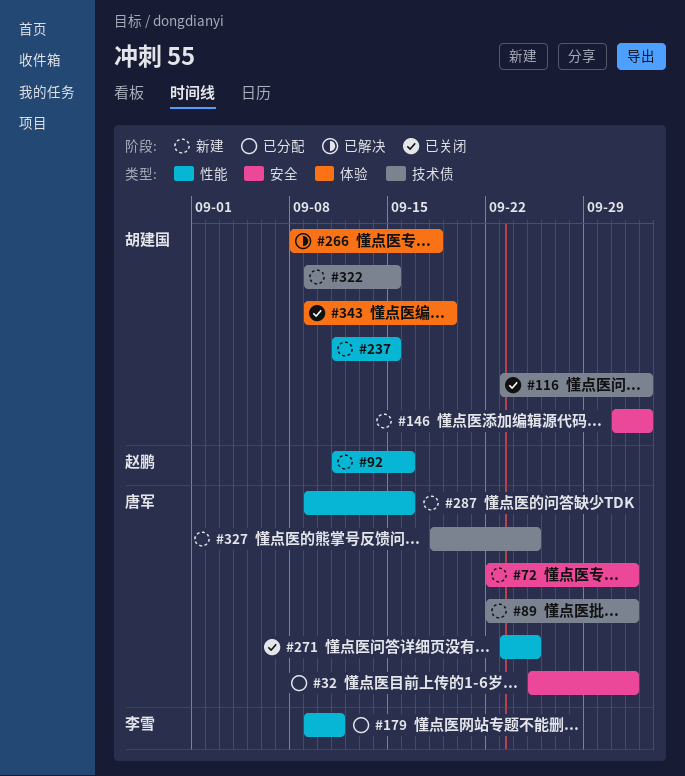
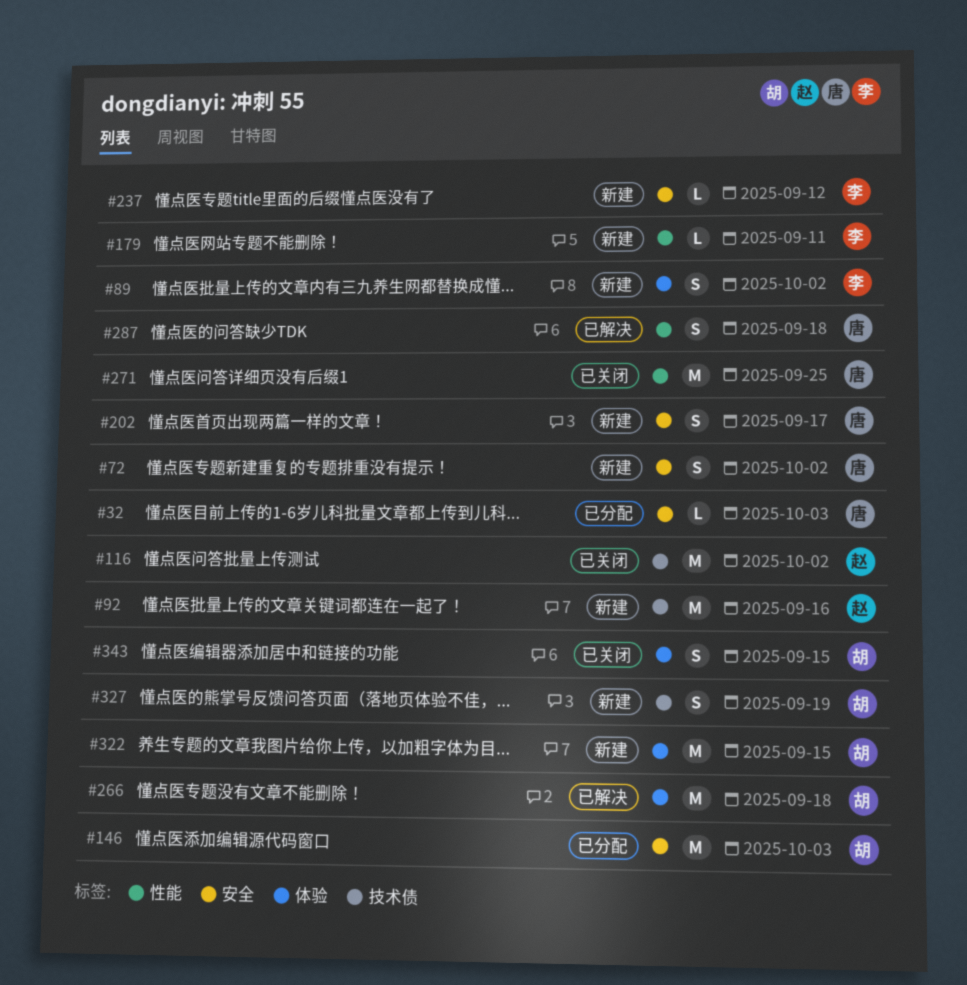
#32, due: Oct 2 -> Oct 3
#89, owner: 唐军 -> 李雪
#89, label: 技术债 -> 体验
#92, label: 性能 -> 技术债
#116, owner: 胡建国 -> 赵鹏
#116, due: Oct 3 -> Oct 2
#146, status: 新建 -> 已分配
#179, status: 已分配 -> 新建
#202: none -> present
#237, owner: 胡建国 -> 李雪
#237, label: 性能 -> 安全
#237, due: Sep 15 -> Sep 12
#287, status: 新建 -> 已解决
#287, due: Sep 16 -> Sep 18
#322, label: 技术债 -> 体验
#327, owner: 唐军 -> 胡建国
#327, due: Sep 25 -> Sep 19
#343, due: Sep 19 -> Sep 15

